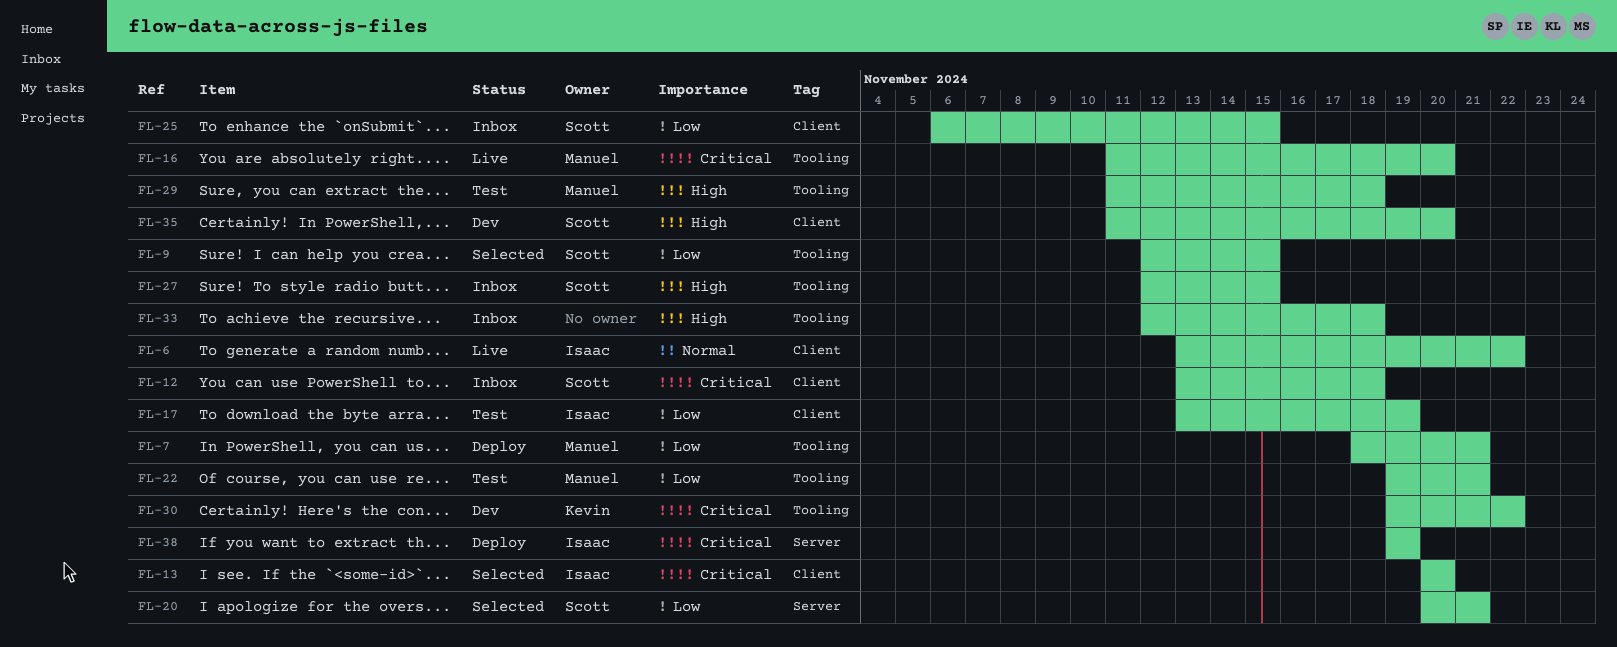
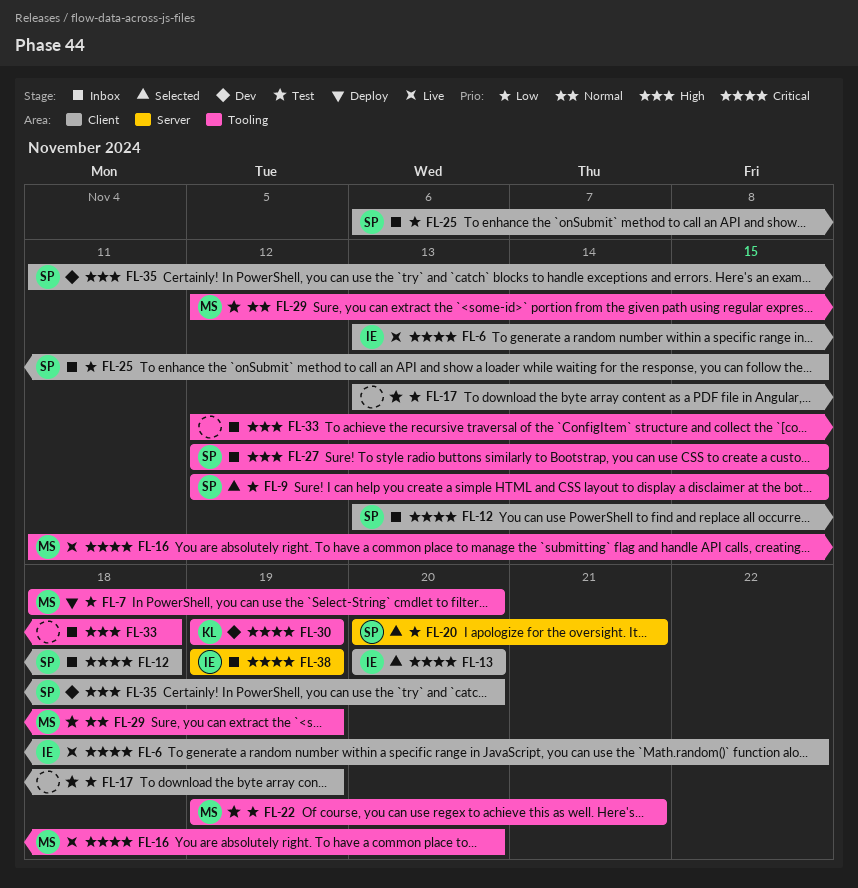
FL-6, priority: Normal -> Critical
FL-7, due: Nov 21 -> Nov 20
FL-17, owner: Isaac -> none
FL-29, priority: High -> Normal
FL-29, start: Nov 11 -> Nov 12
FL-29, due: Nov 18 -> Nov 19
FL-30, due: Nov 22 -> Nov 19
FL-38, status: Deploy -> Inbox

